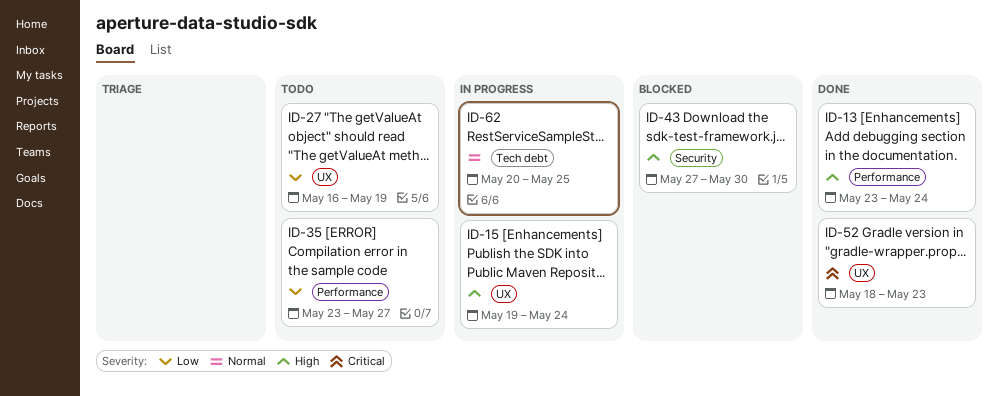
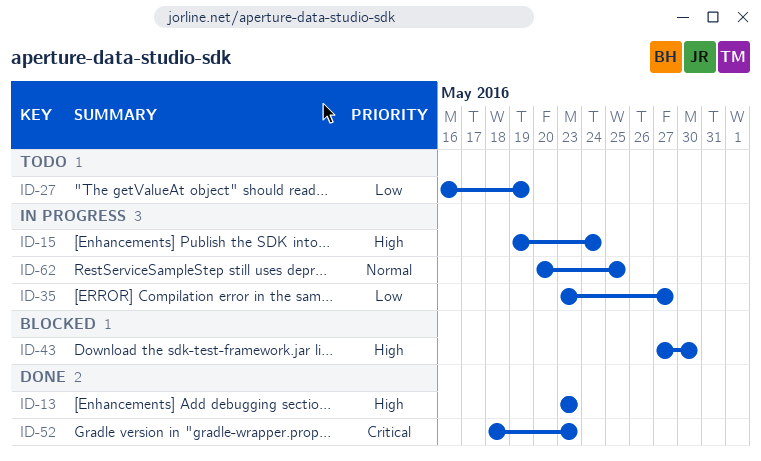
ID-13, due: May 24 -> May 23
ID-35, status: Todo -> In progress

